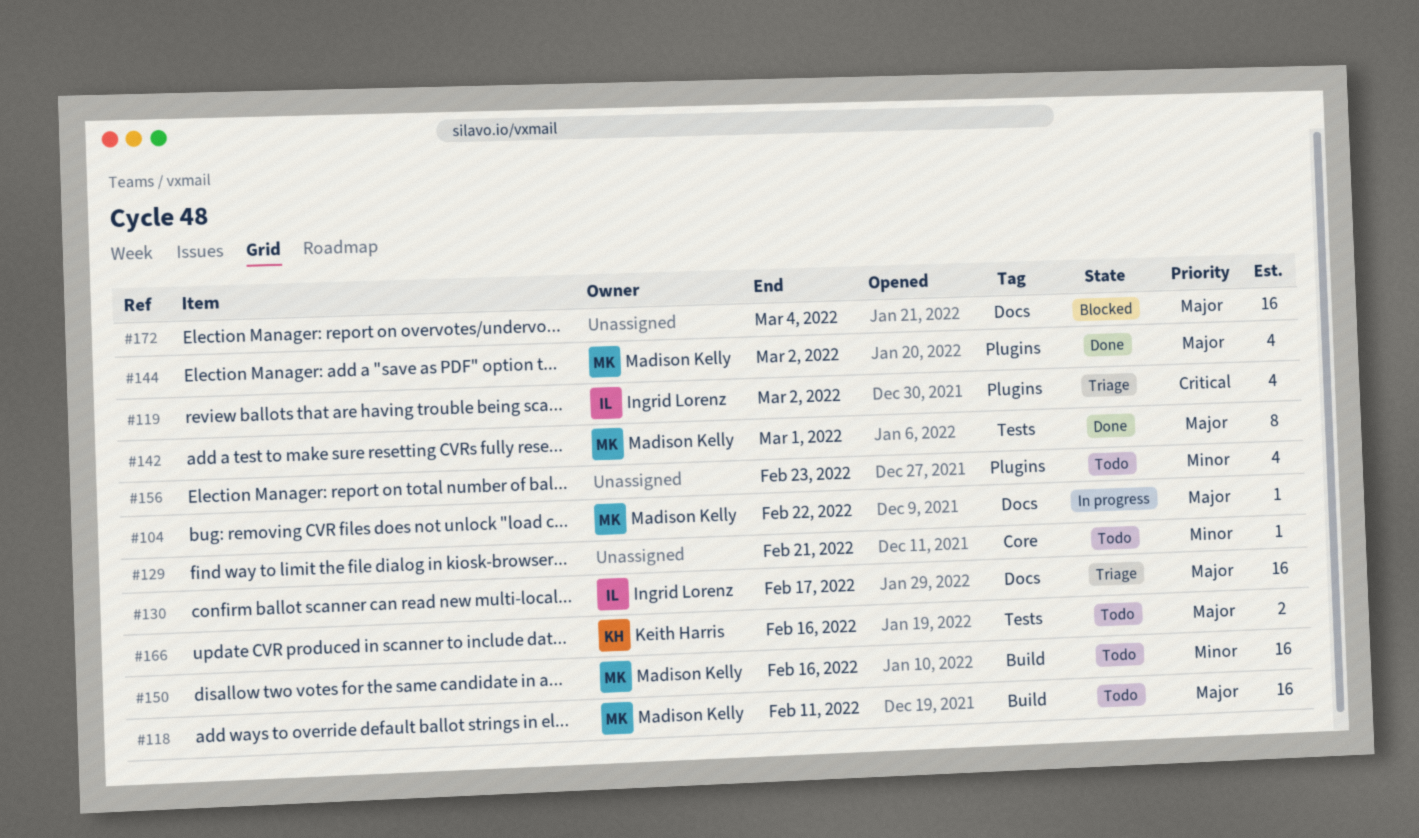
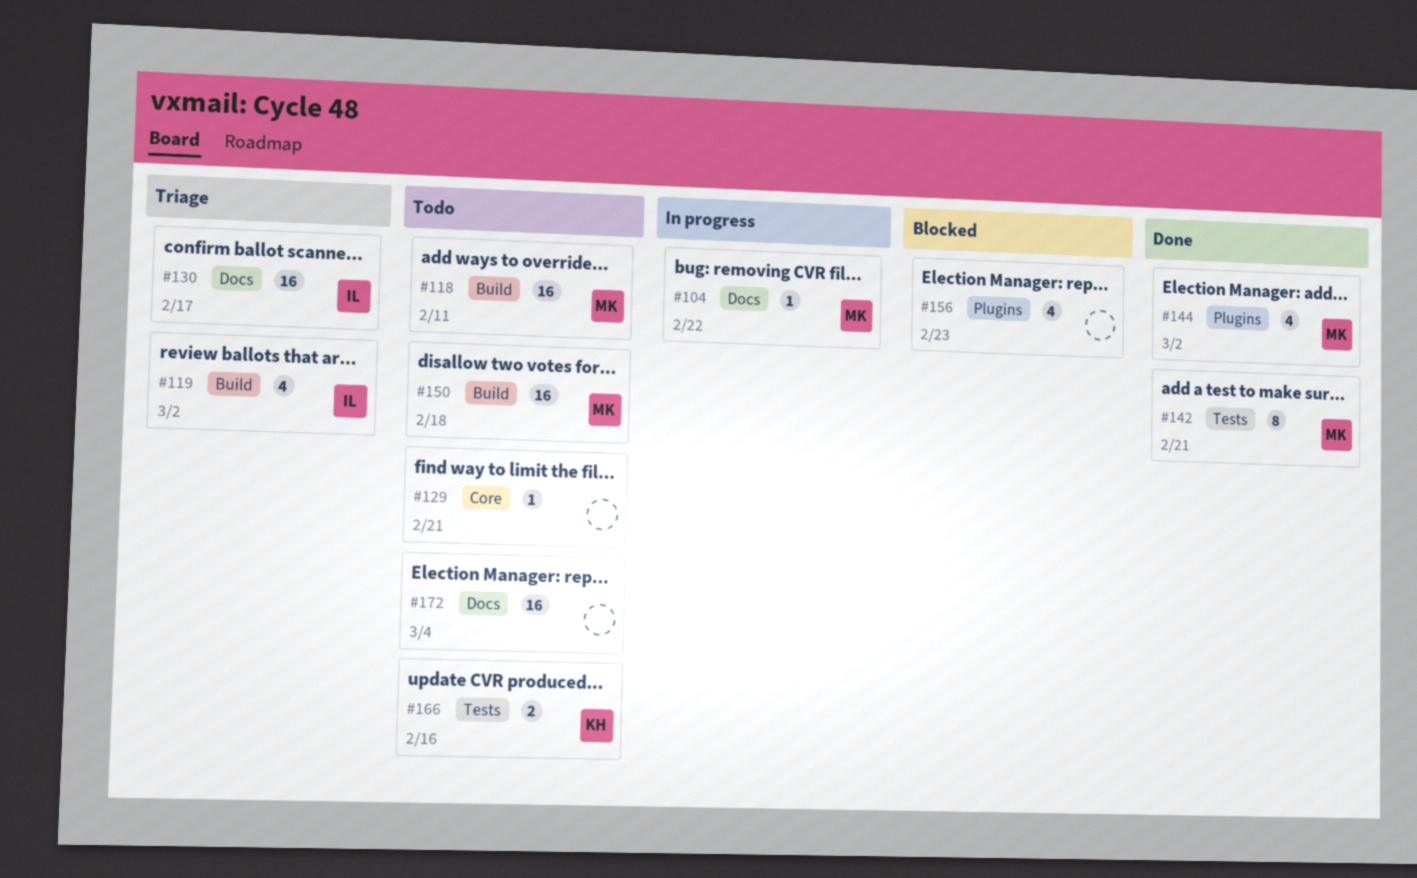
#119, label: Plugins -> Build
#142, due: Mar 1 -> Feb 21
#150, due: Feb 16 -> Feb 18
#156, status: Todo -> Blocked
#172, status: Blocked -> Todo

